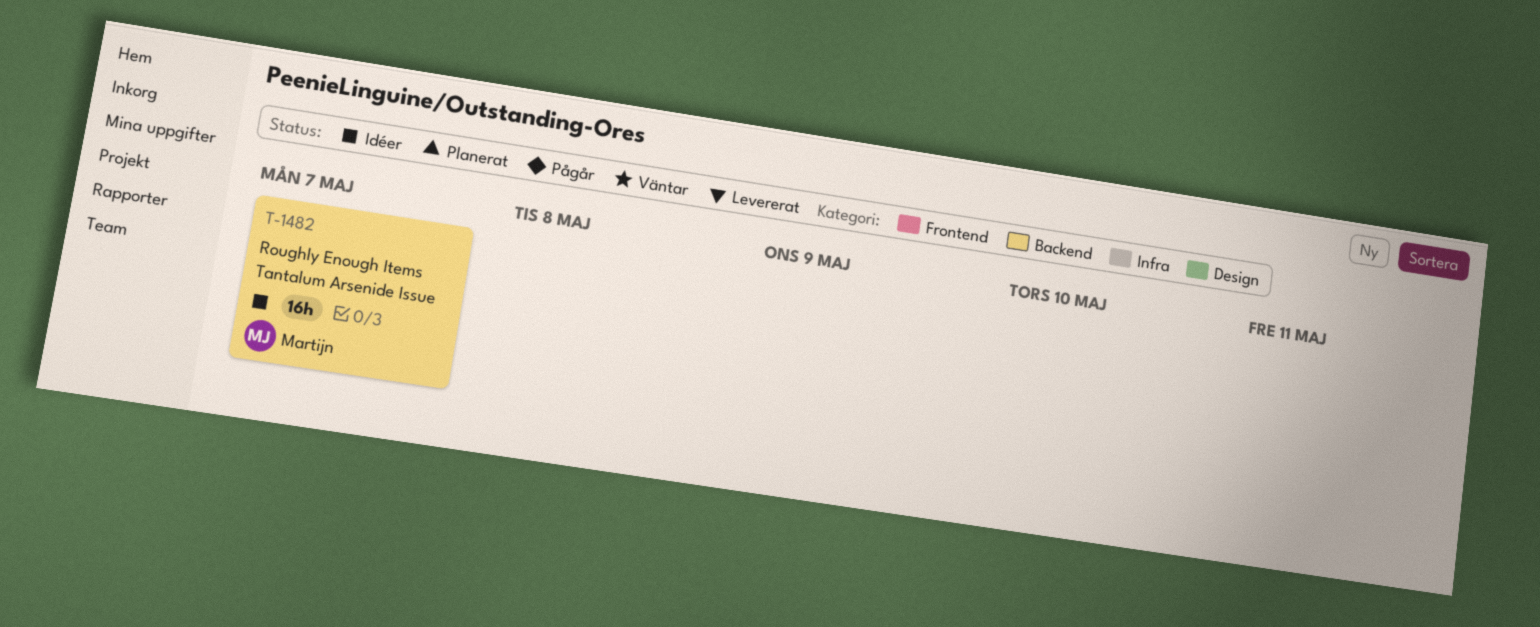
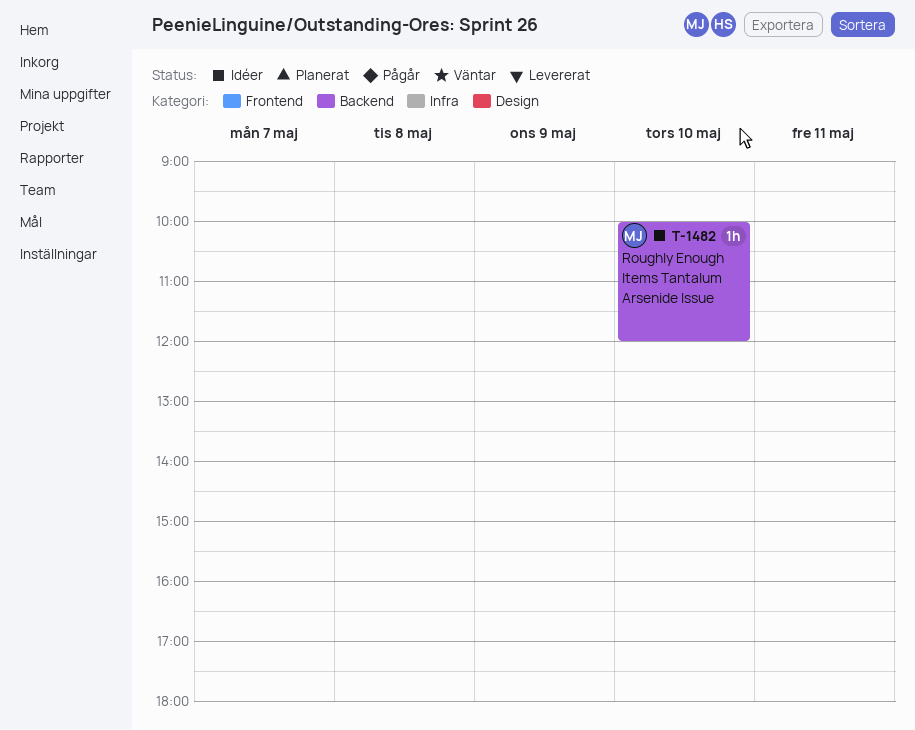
T-1482, estimate: 16h -> 1h
T-1482, day: May 7 -> May 10

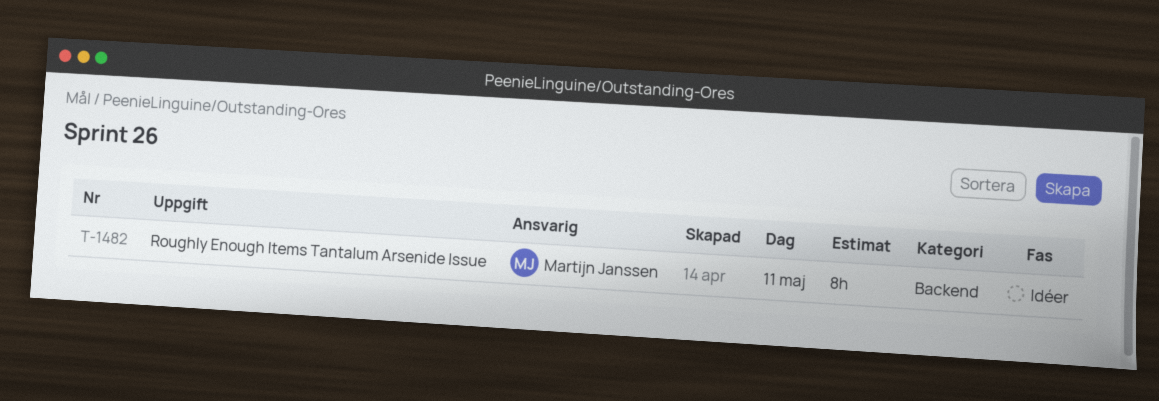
T-1482, estimate: 1h -> 8h
T-1482, day: May 10 -> May 11

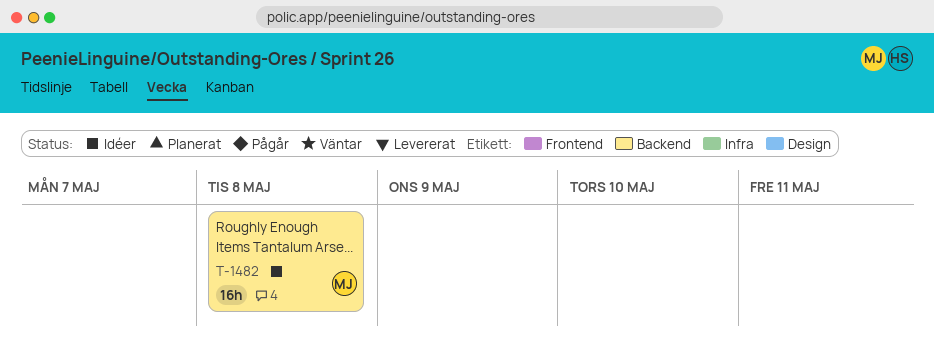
T-1482, estimate: 8h -> 16h
T-1482, day: May 11 -> May 8

